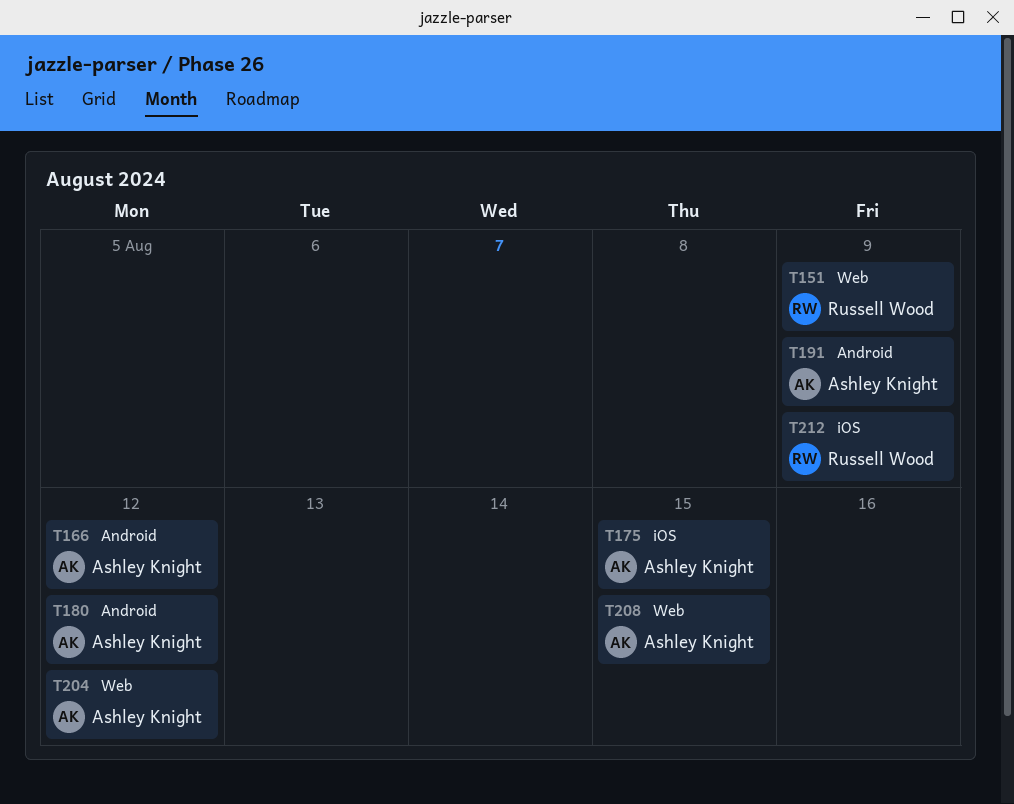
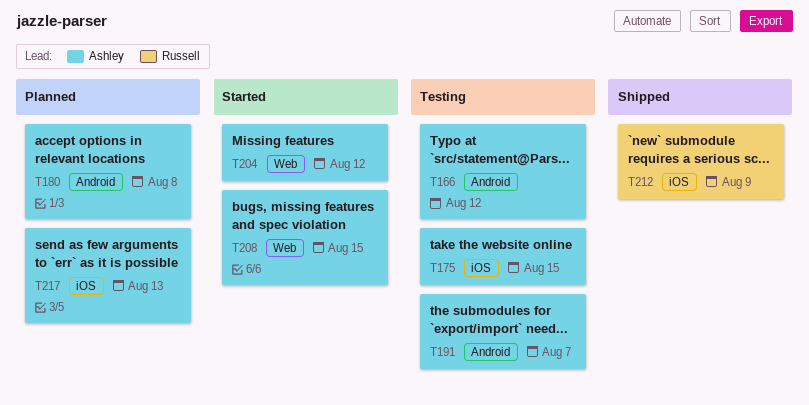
T151: present -> none
T180, due: Aug 12 -> Aug 8
T191, due: Aug 9 -> Aug 7
T217: none -> present

